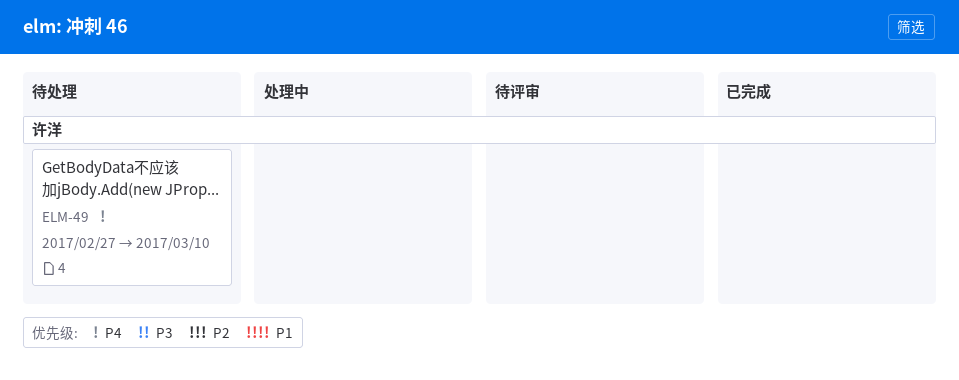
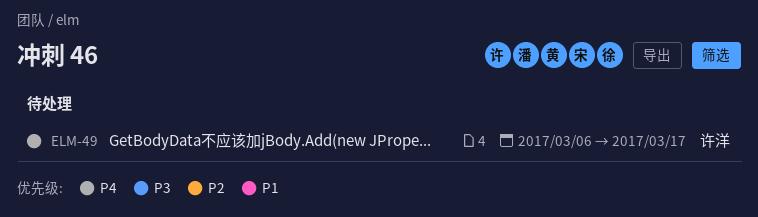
ELM-49, start: Feb 27 -> Mar 6
ELM-49, due: Mar 10 -> Mar 17

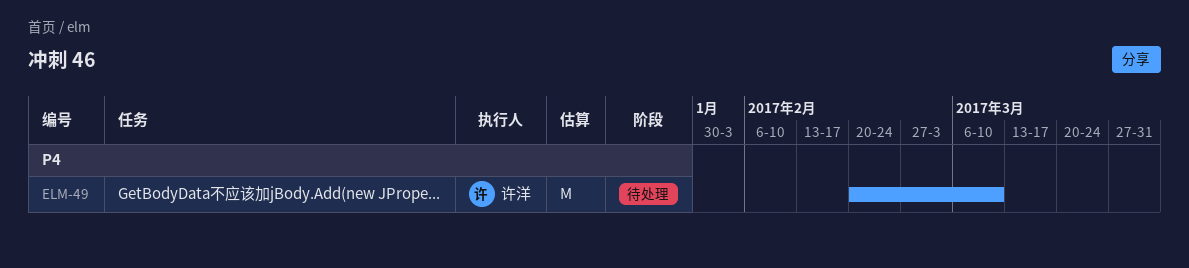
ELM-49, start: Mar 6 -> Feb 20
ELM-49, due: Mar 17 -> Mar 10

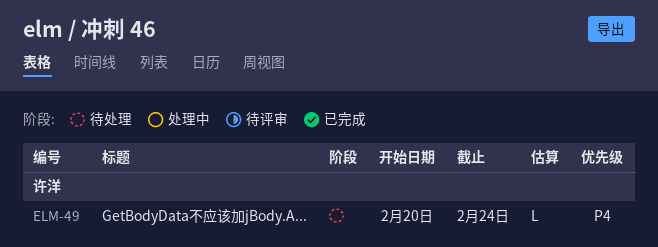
ELM-49, estimate: M -> L
ELM-49, due: Mar 10 -> Feb 24

